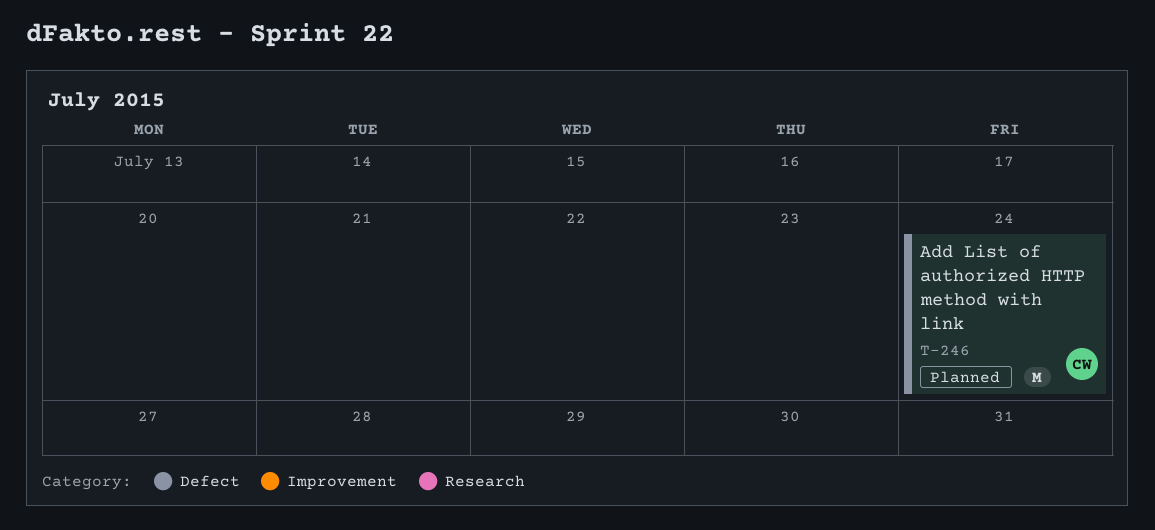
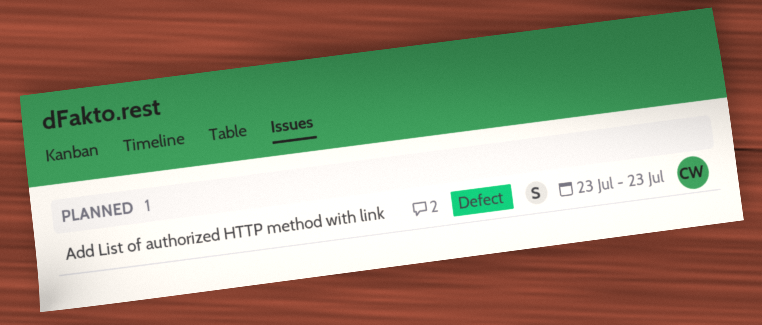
Add List of authorized HTTP method with link, estimate: M -> S
Add List of authorized HTTP method with link, due: Jul 24 -> Jul 23

